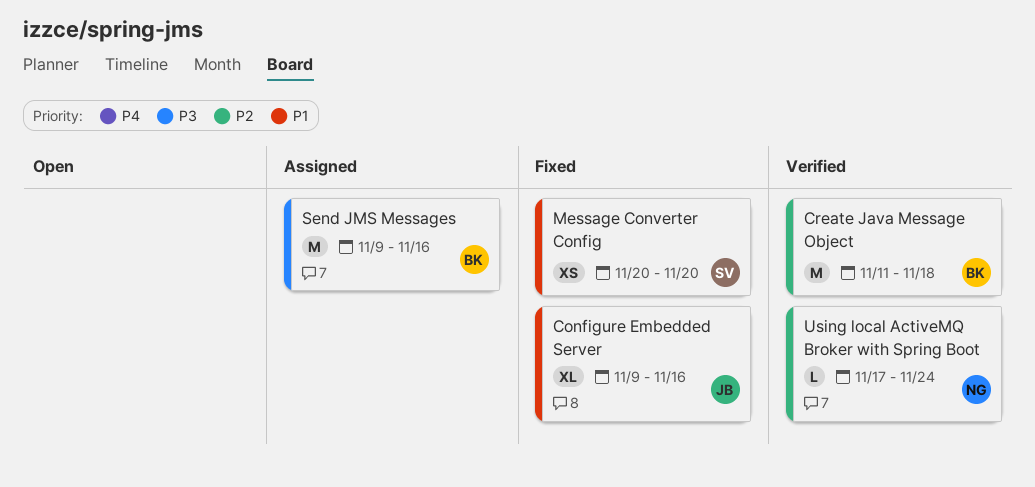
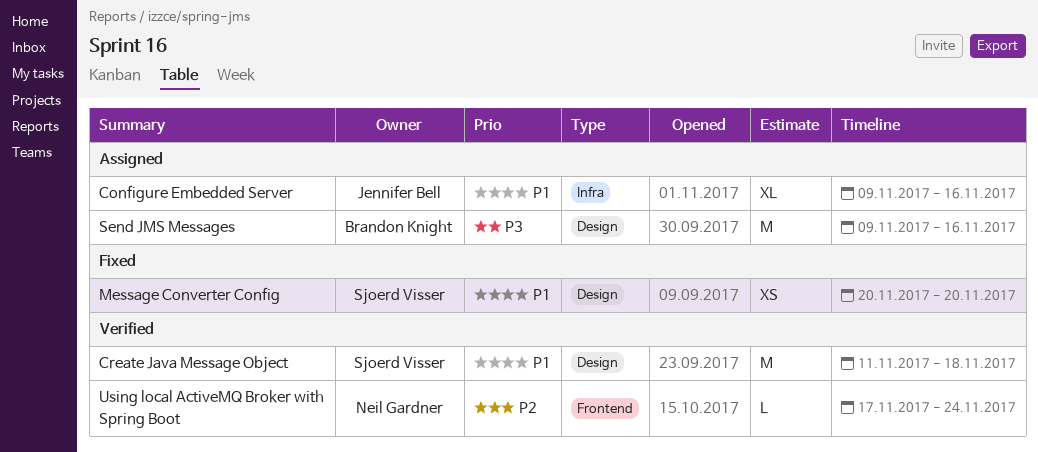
Configure Embedded Server, status: Fixed -> Assigned
Create Java Message Object, owner: Brandon Knight -> Sjoerd Visser
Create Java Message Object, priority: P2 -> P1

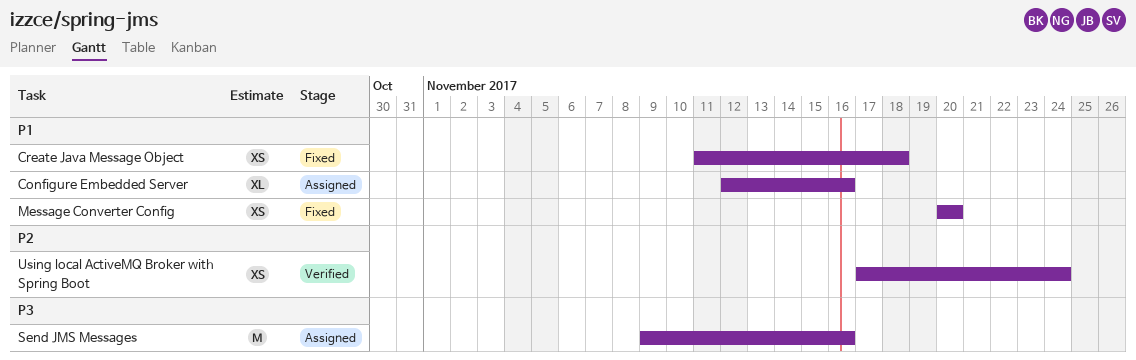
Configure Embedded Server, start: Nov 9 -> Nov 12
Create Java Message Object, status: Verified -> Fixed
Create Java Message Object, estimate: M -> XS
Using local ActiveMQ Broker with Spring Boot, estimate: L -> XS

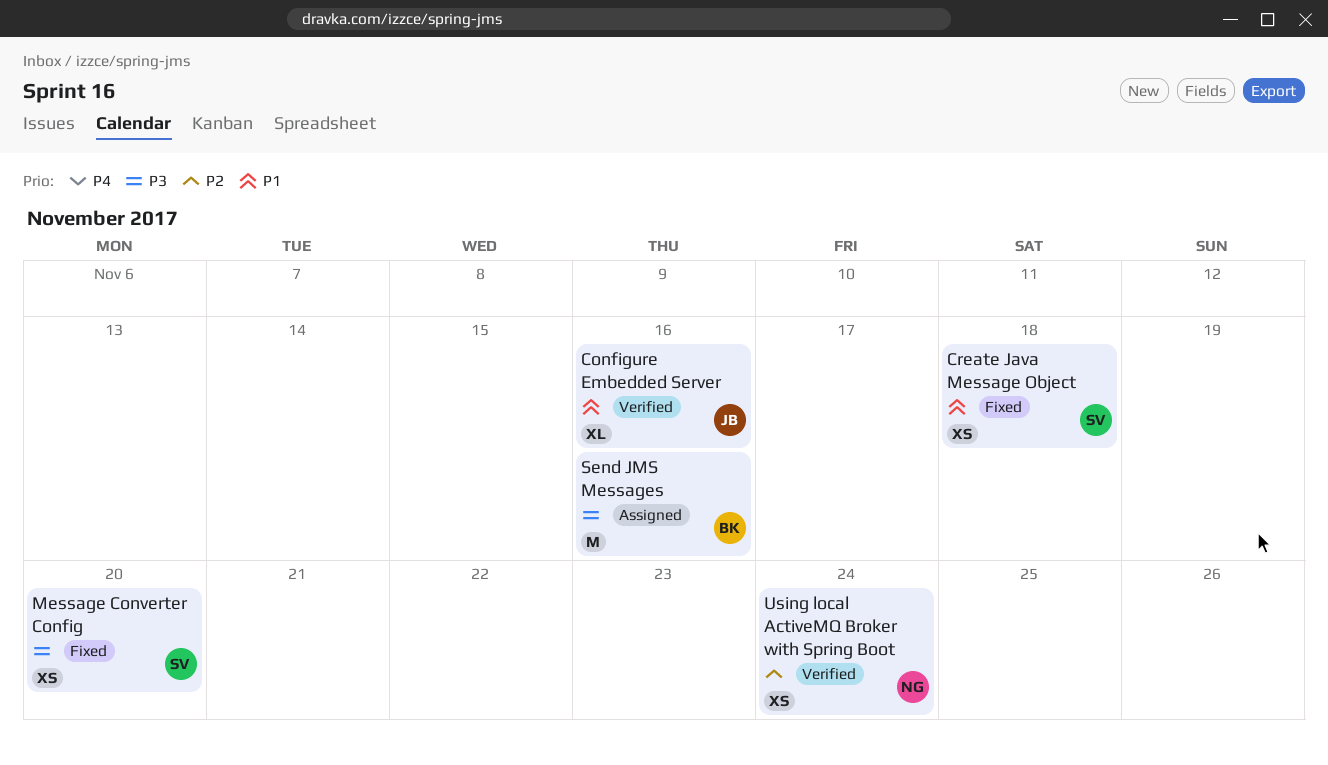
Configure Embedded Server, status: Assigned -> Verified
Message Converter Config, priority: P1 -> P3

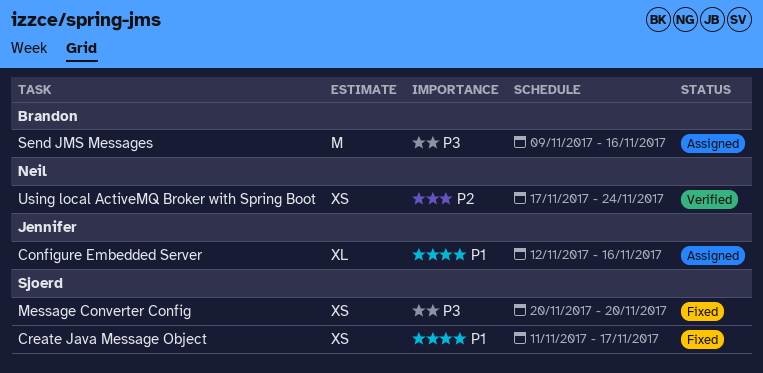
Configure Embedded Server, status: Verified -> Assigned
Create Java Message Object, due: Nov 18 -> Nov 17

